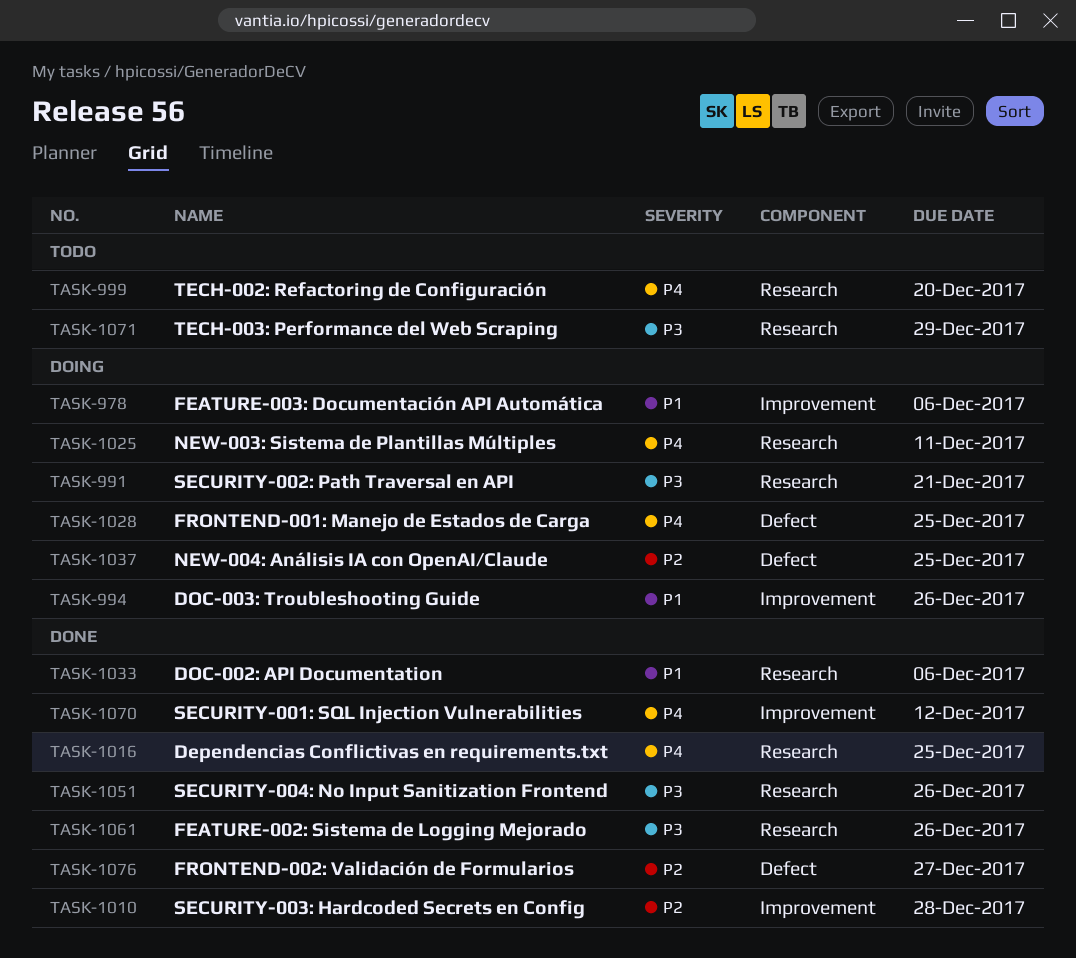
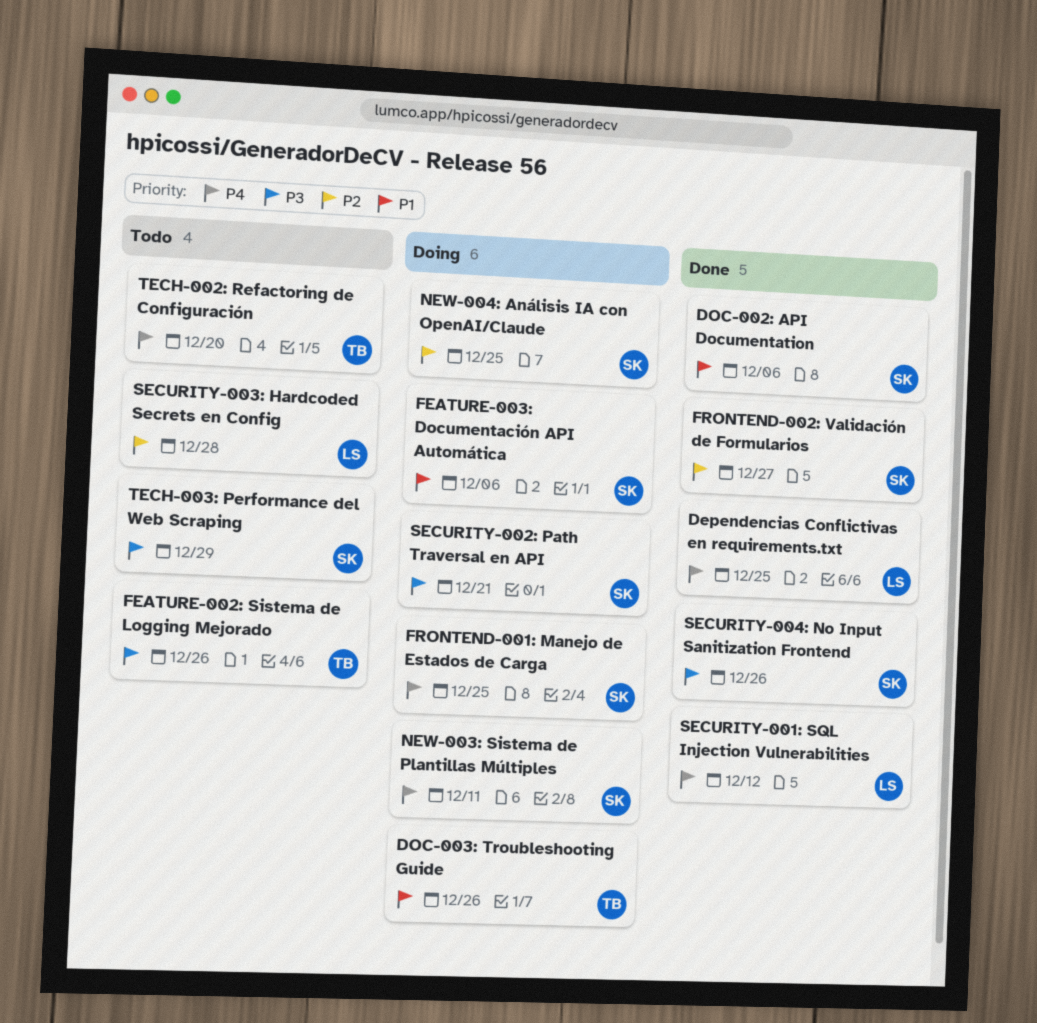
FEATURE-002: Sistema de Logging Mejorado, status: Done -> Todo
SECURITY-003: Hardcoded Secrets en Config, status: Done -> Todo

